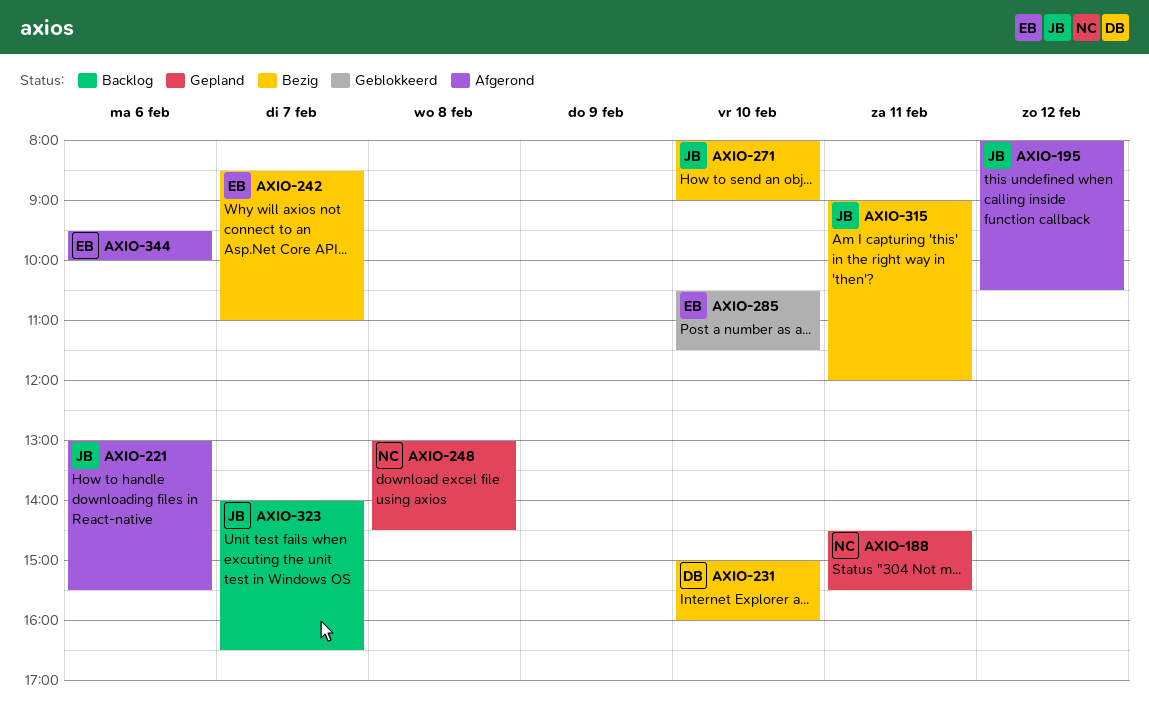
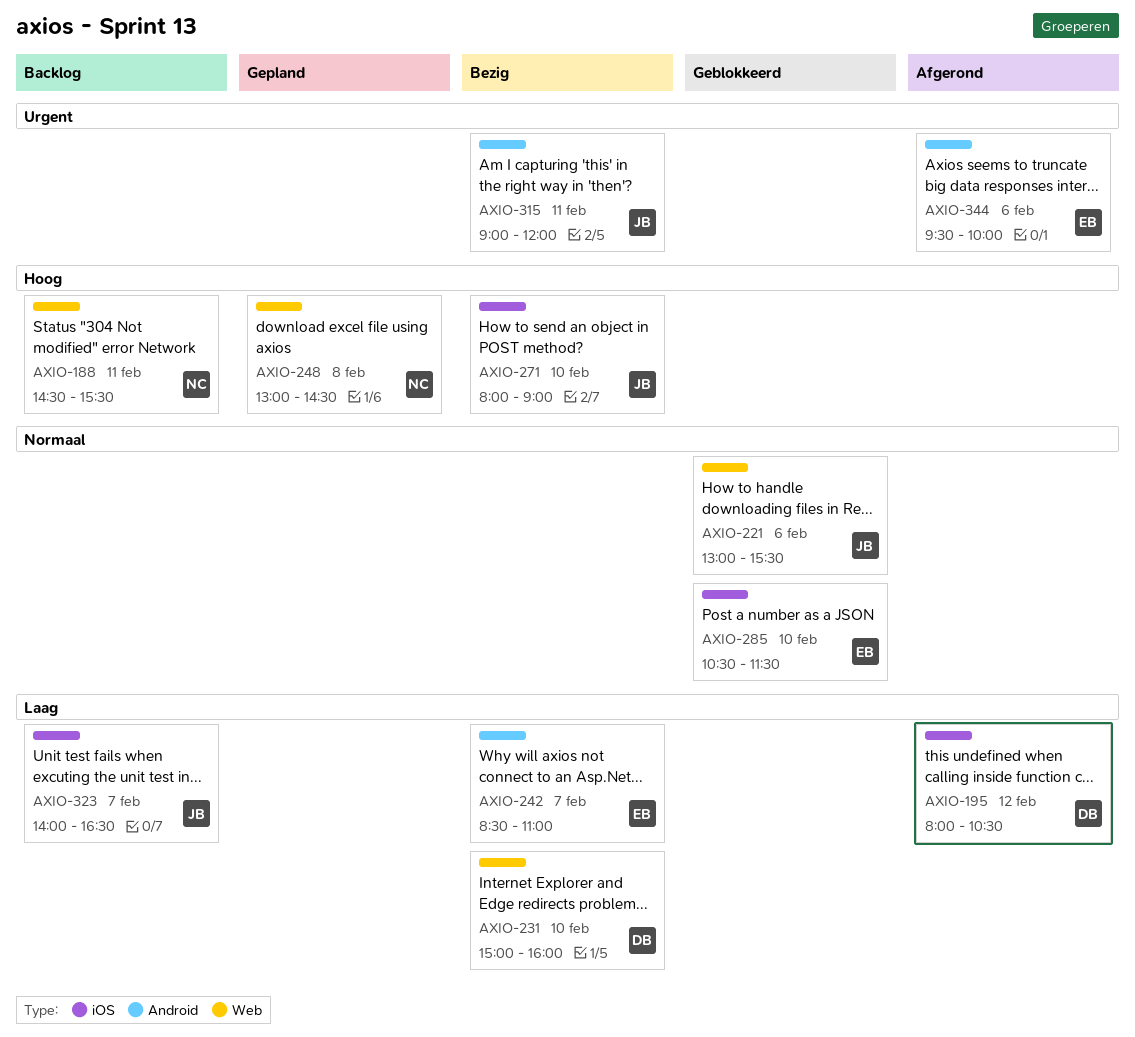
AXIO-188, status: Gepland -> Backlog
AXIO-195, owner: JB -> DB
AXIO-221, status: Afgerond -> Geblokkeerd

